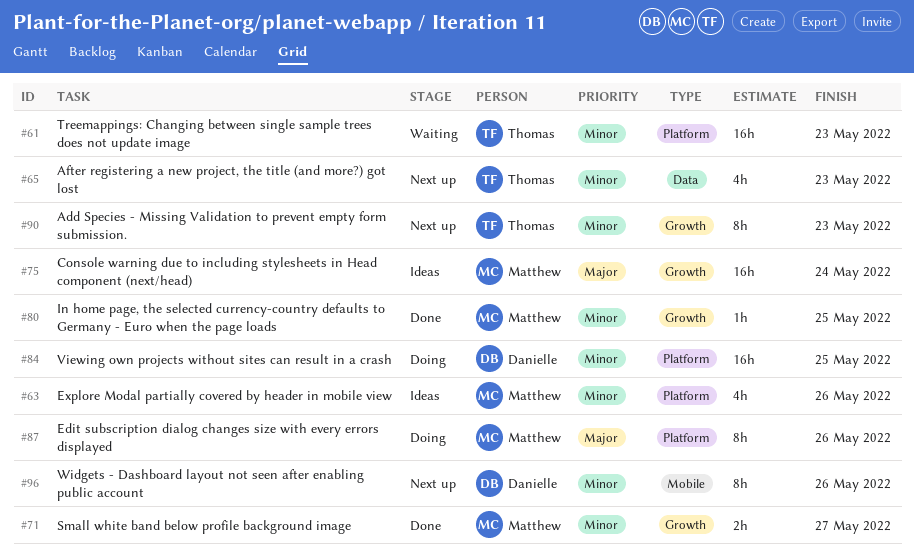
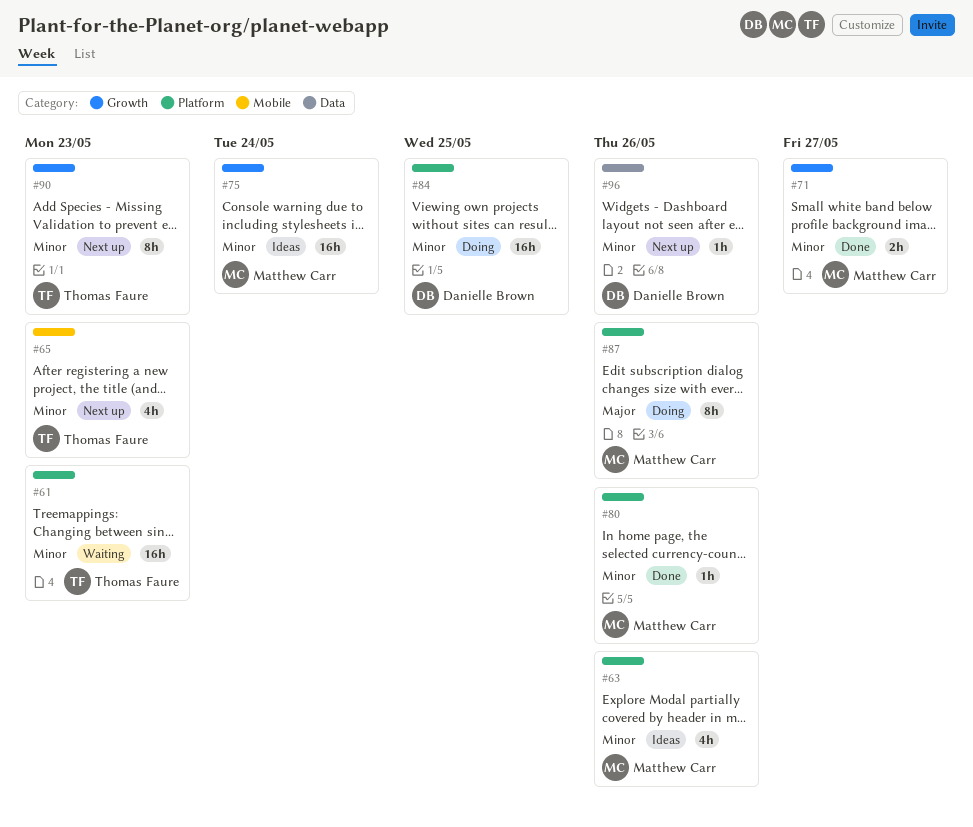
#65, label: Data -> Mobile
#75, priority: Major -> Minor
#80, label: Growth -> Platform
#80, due: May 25 -> May 26
#96, label: Mobile -> Data
#96, estimate: 8h -> 1h

